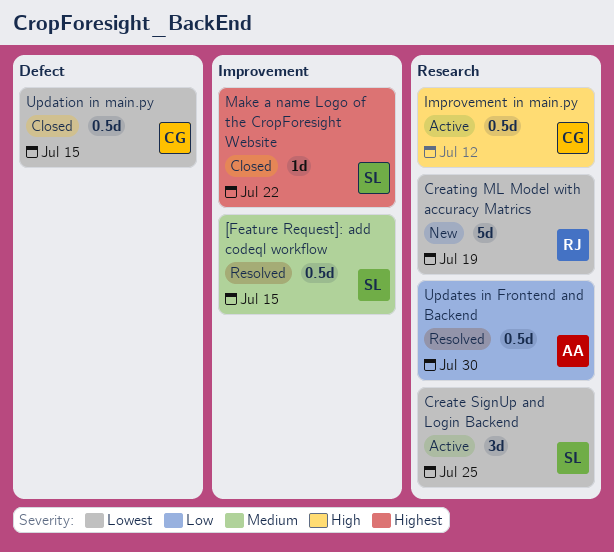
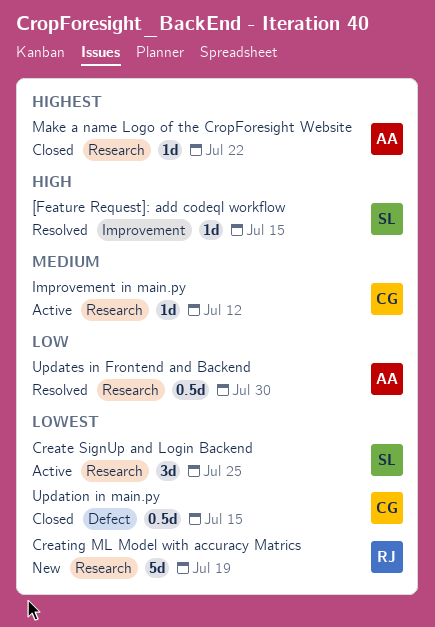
[Feature Request]: add codeql workflow, priority: Medium -> High
[Feature Request]: add codeql workflow, estimate: 0.5d -> 1d
Improvement in main.py, priority: High -> Medium
Improvement in main.py, estimate: 0.5d -> 1d
Make a name Logo of the CropForesight Website, owner: SL -> AA
Make a name Logo of the CropForesight Website, label: Improvement -> Research

